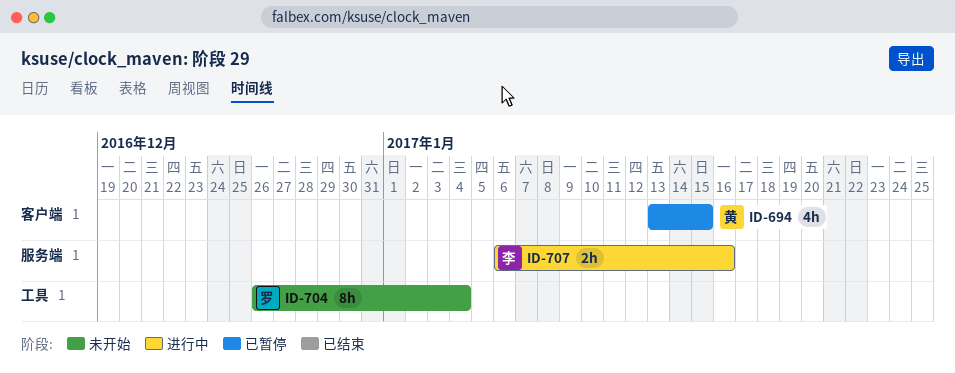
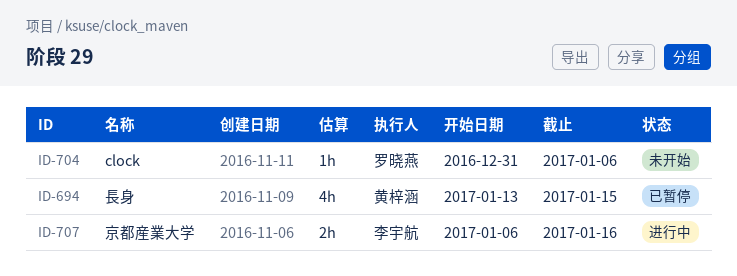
ID-704, estimate: 8h -> 1h
ID-704, start: Dec 26 -> Dec 31
ID-704, due: Jan 4 -> Jan 6

